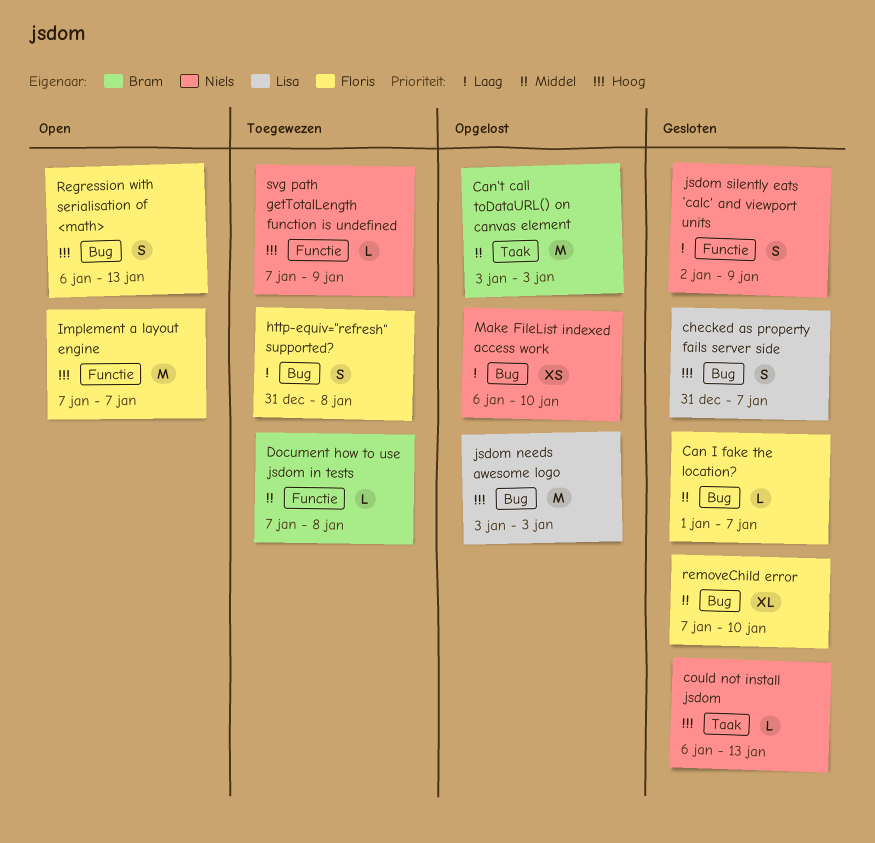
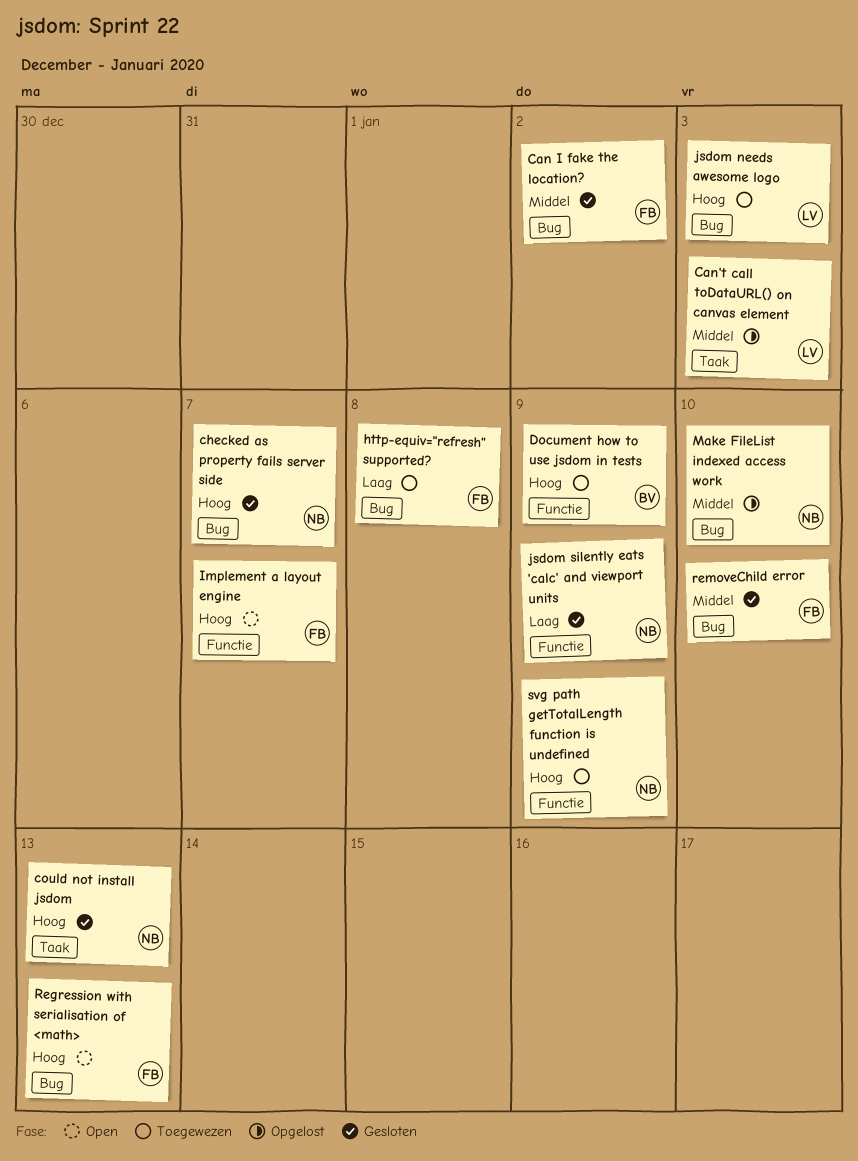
Can I fake the location?, due: Jan 7 -> Jan 2
Can't call toDataURL() on canvas element, owner: Bram -> Lisa
checked as property fails server side, owner: Lisa -> Niels
Document how to use jsdom in tests, priority: Middel -> Hoog
Document how to use jsdom in tests, due: Jan 8 -> Jan 9
jsdom needs awesome logo, status: Opgelost -> Toegewezen
Make FileList indexed access work, priority: Laag -> Middel

